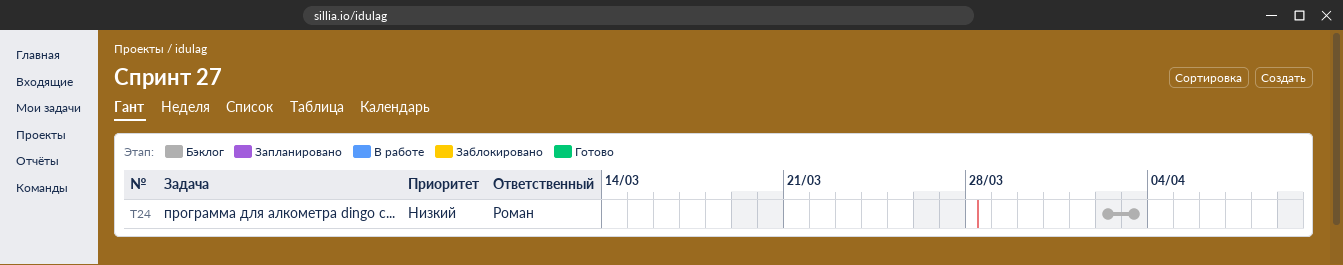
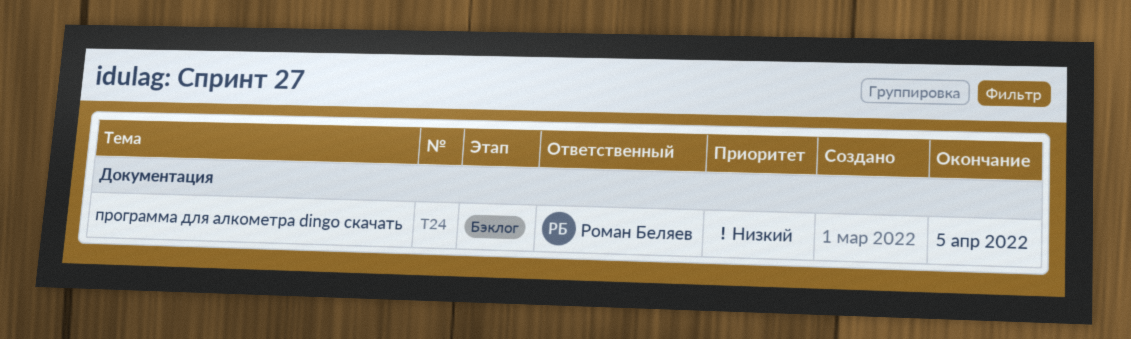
T24, due: Apr 3 -> Apr 5

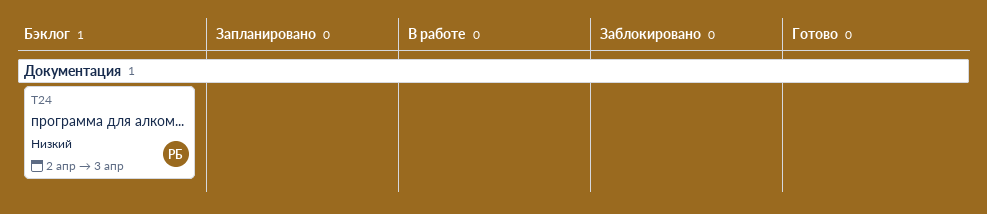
T24, due: Apr 5 -> Apr 3

